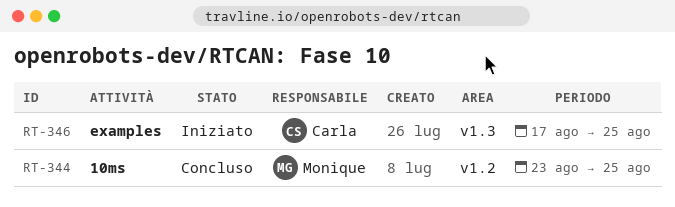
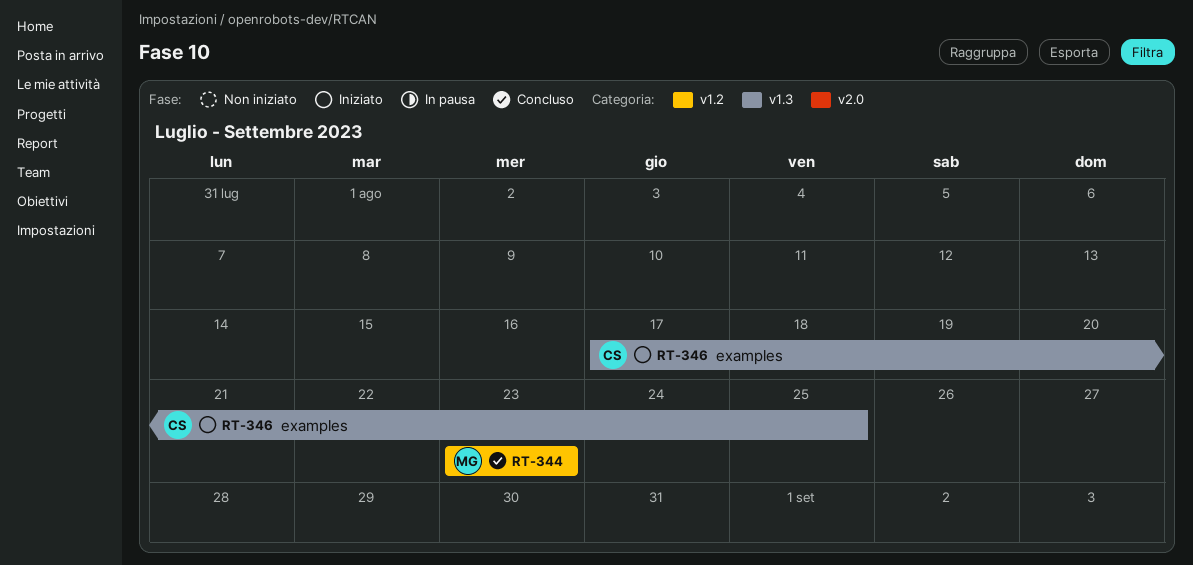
RT-344, due: Aug 25 -> Aug 23

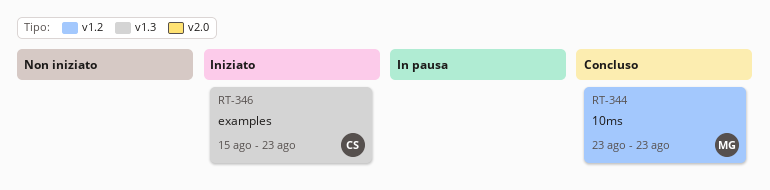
RT-346, start: Aug 17 -> Aug 15
RT-346, due: Aug 25 -> Aug 23

